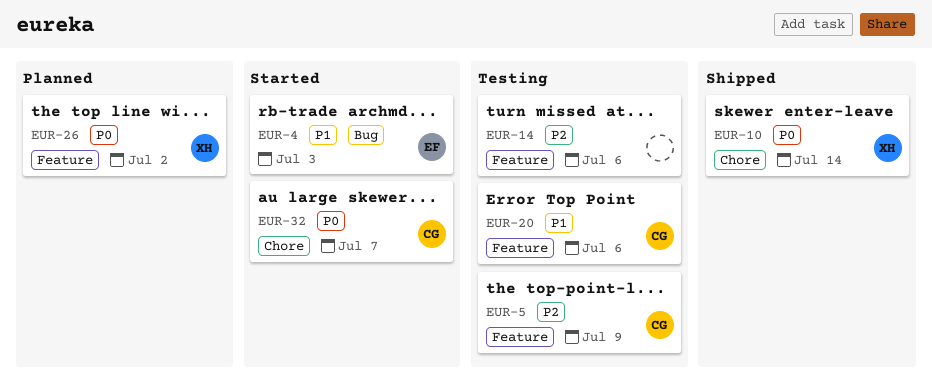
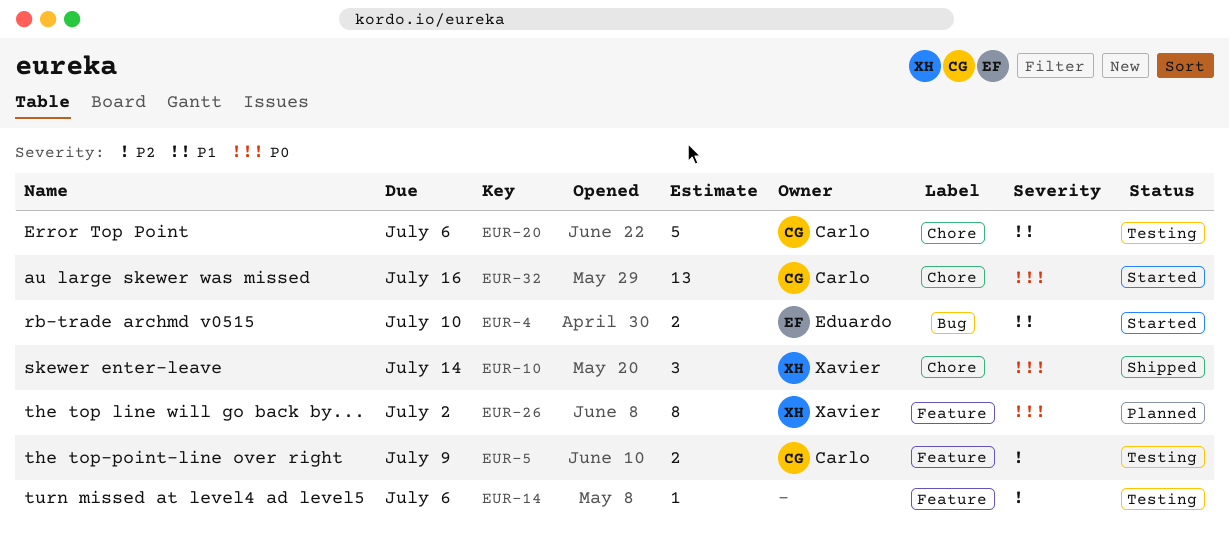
EUR-4, due: Jul 3 -> Jul 10
EUR-20, label: Feature -> Chore
EUR-32, due: Jul 7 -> Jul 16

